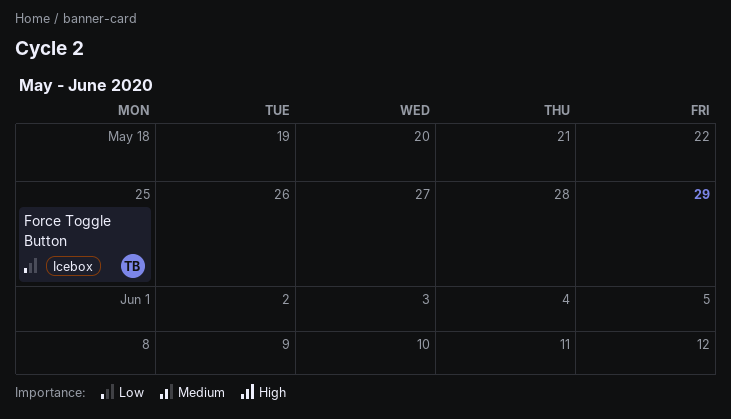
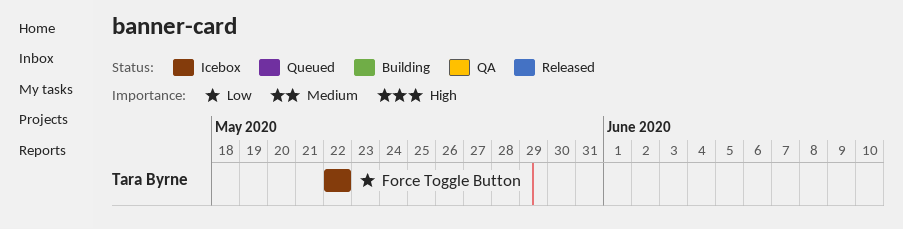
Force Toggle Button, due: May 25 -> May 22

